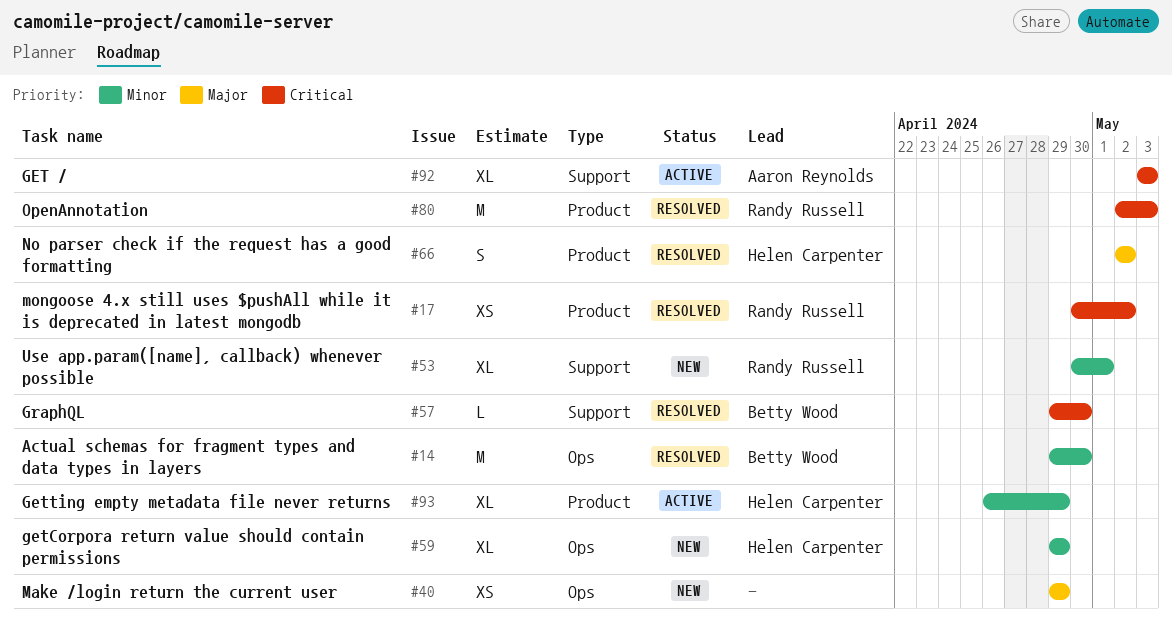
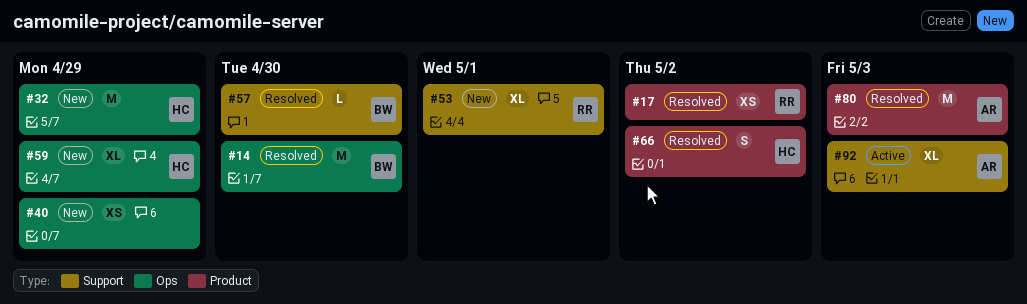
#32: none -> present
#80, owner: Randy Russell -> Aaron Reynolds
#93: present -> none

